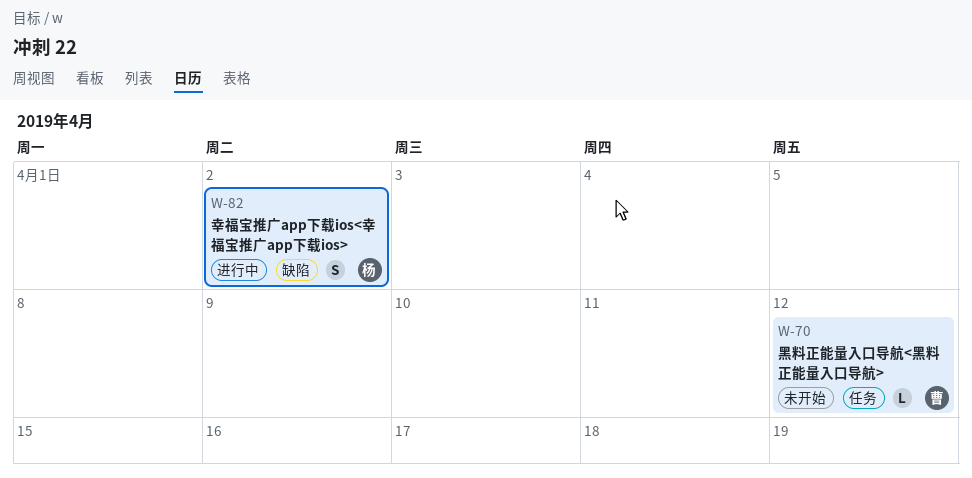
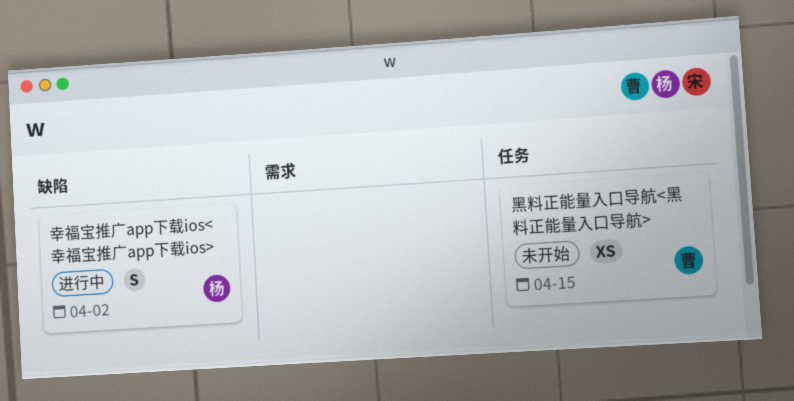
黑料正能量入口导航<黑料正能量入口导航>, estimate: L -> XS
黑料正能量入口导航<黑料正能量入口导航>, due: Apr 12 -> Apr 15

